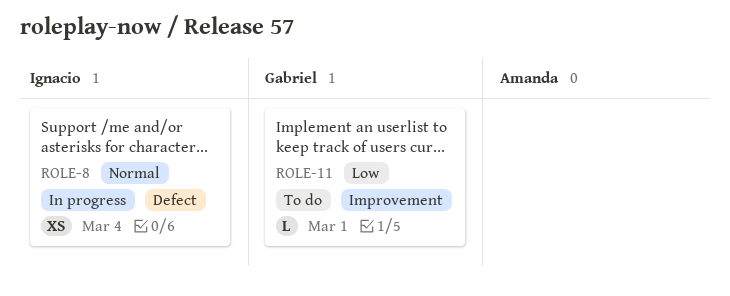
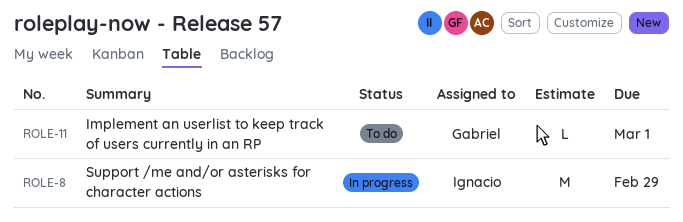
ROLE-8, estimate: XS -> M
ROLE-8, due: Mar 4 -> Feb 29

